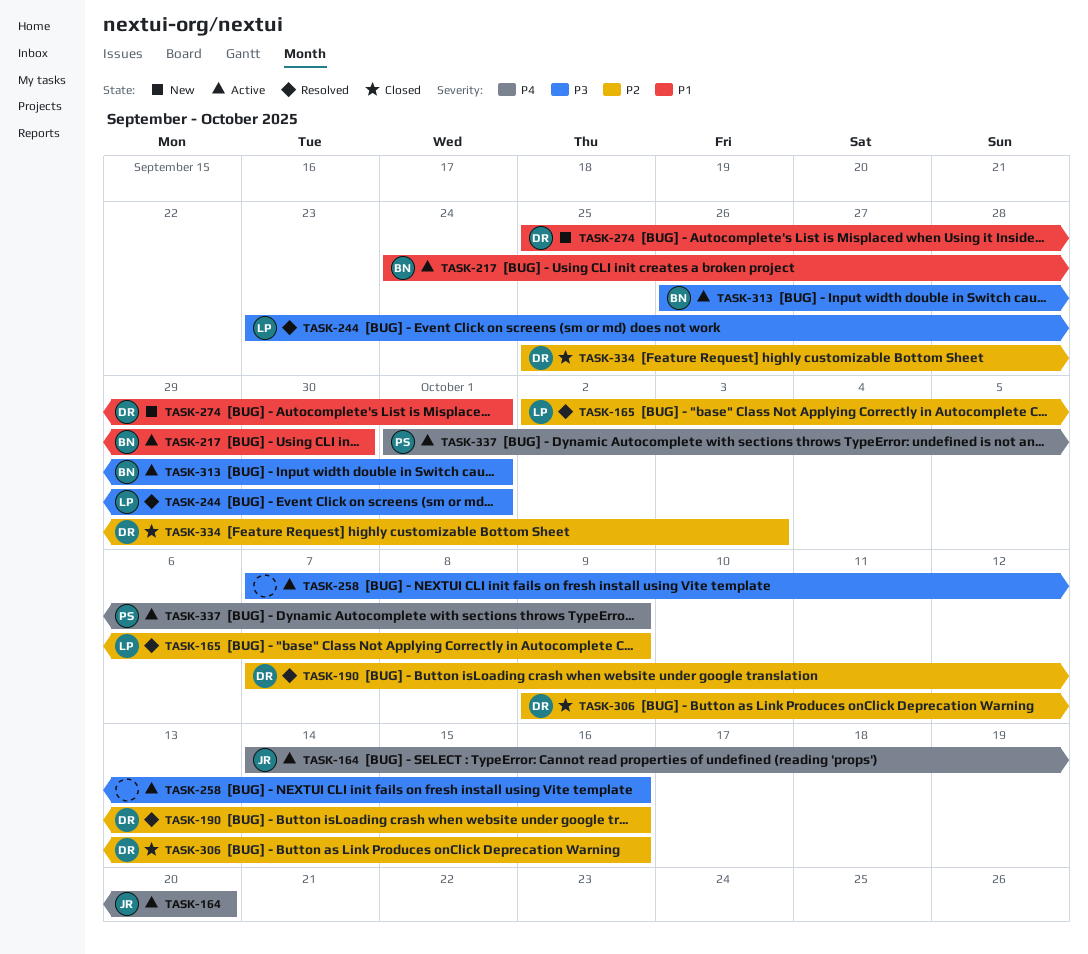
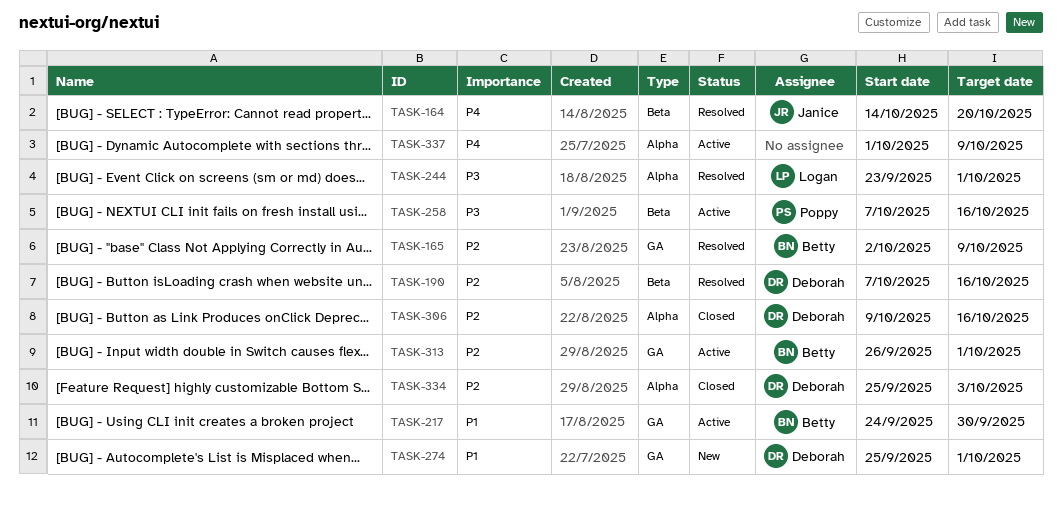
TASK-164, status: Active -> Resolved
TASK-165, owner: Logan -> Betty
TASK-258, owner: none -> Poppy
TASK-313, priority: P3 -> P2
TASK-337, owner: Poppy -> none

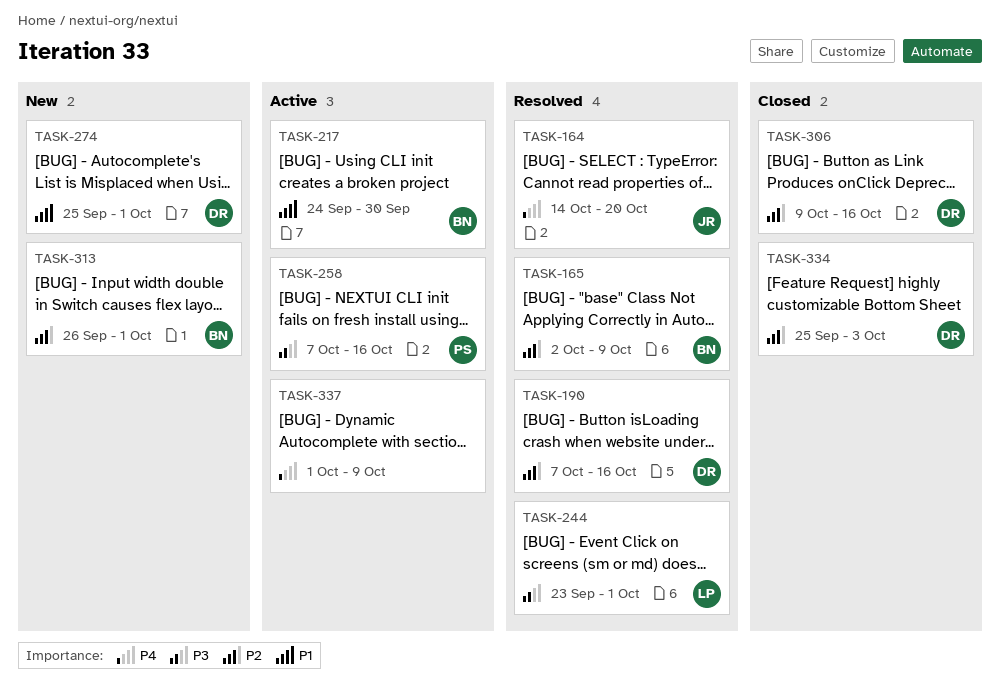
TASK-313, status: Active -> New

